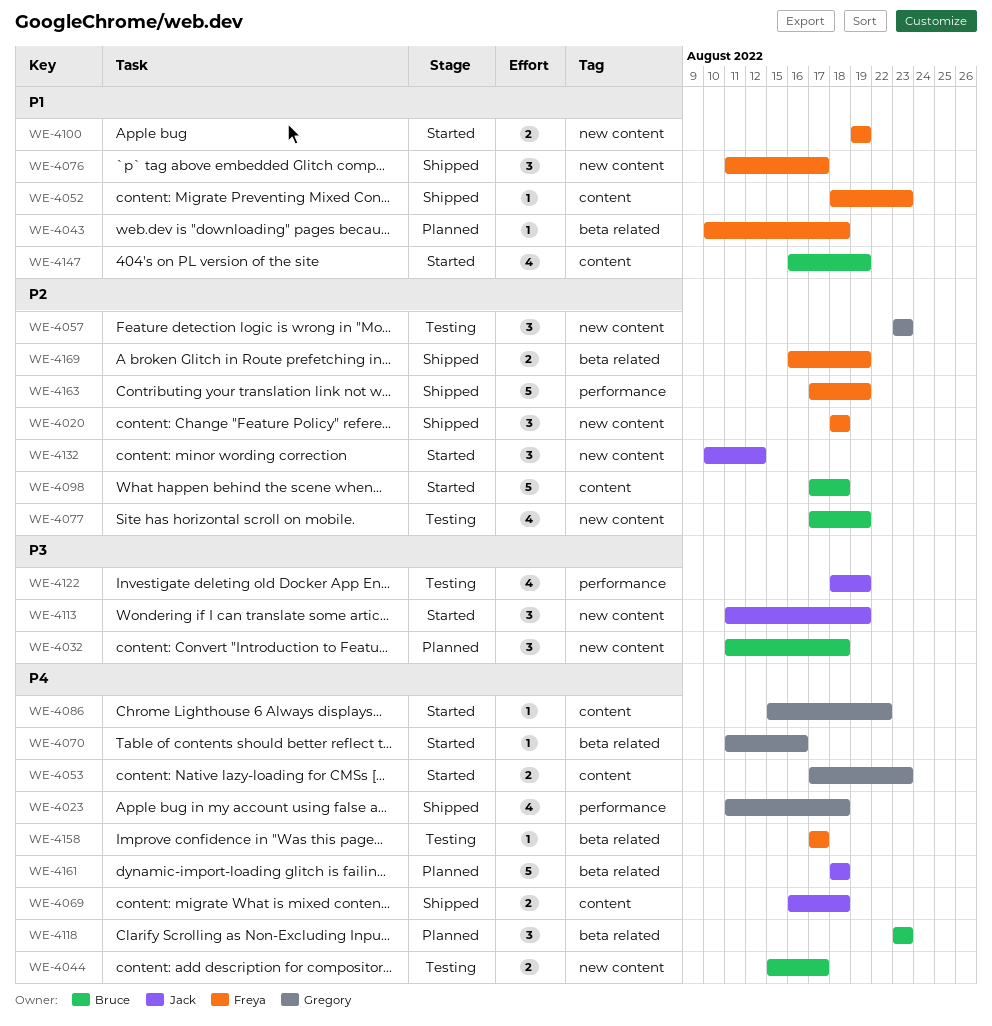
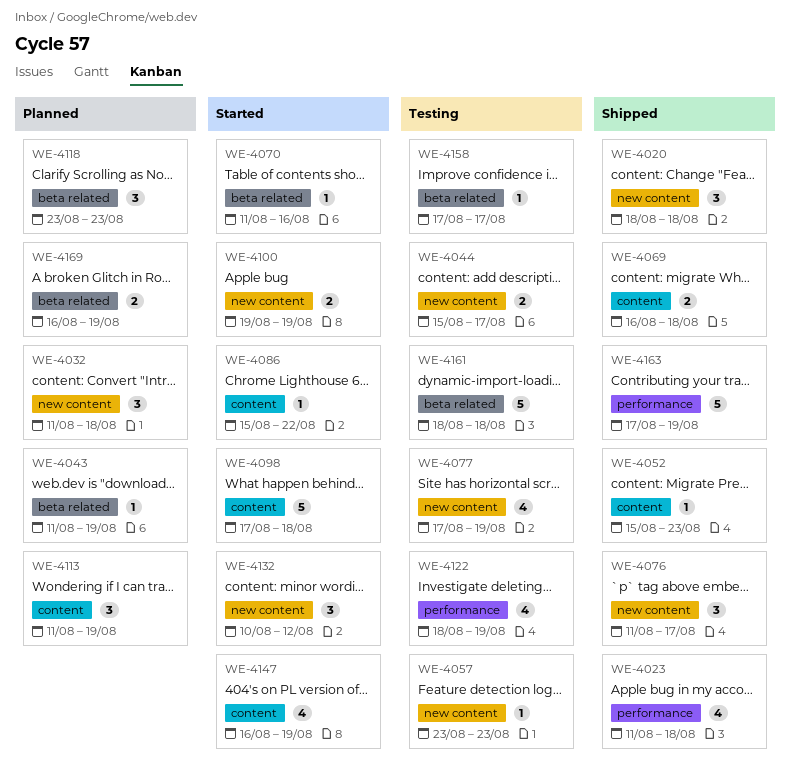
WE-4043, start: Aug 10 -> Aug 11
WE-4043, due: Aug 18 -> Aug 19
WE-4052, start: Aug 18 -> Aug 15
WE-4053: present -> none
WE-4057, estimate: 3 -> 1
WE-4113, status: Started -> Planned
WE-4113, label: new content -> content
WE-4161, status: Planned -> Testing
WE-4169, status: Shipped -> Planned

